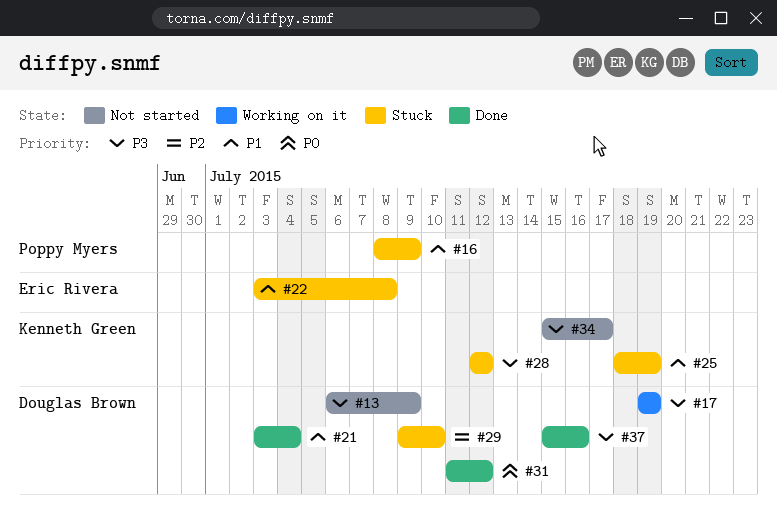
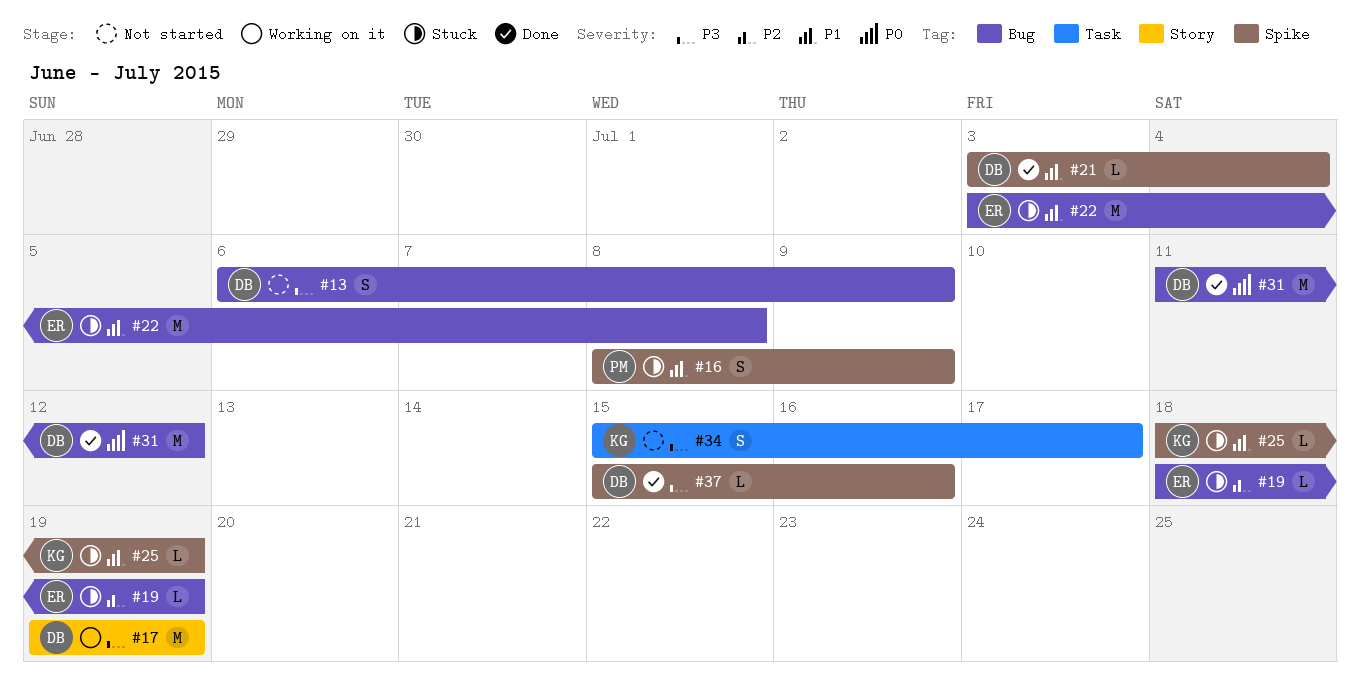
#19: none -> present
#28: present -> none
#29: present -> none

